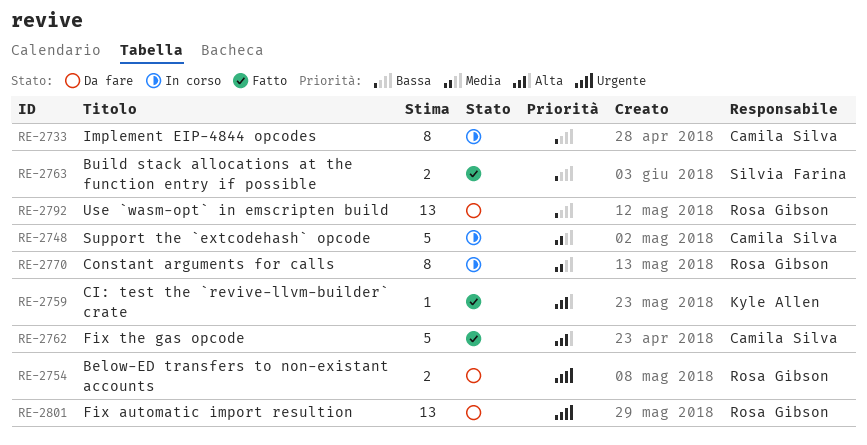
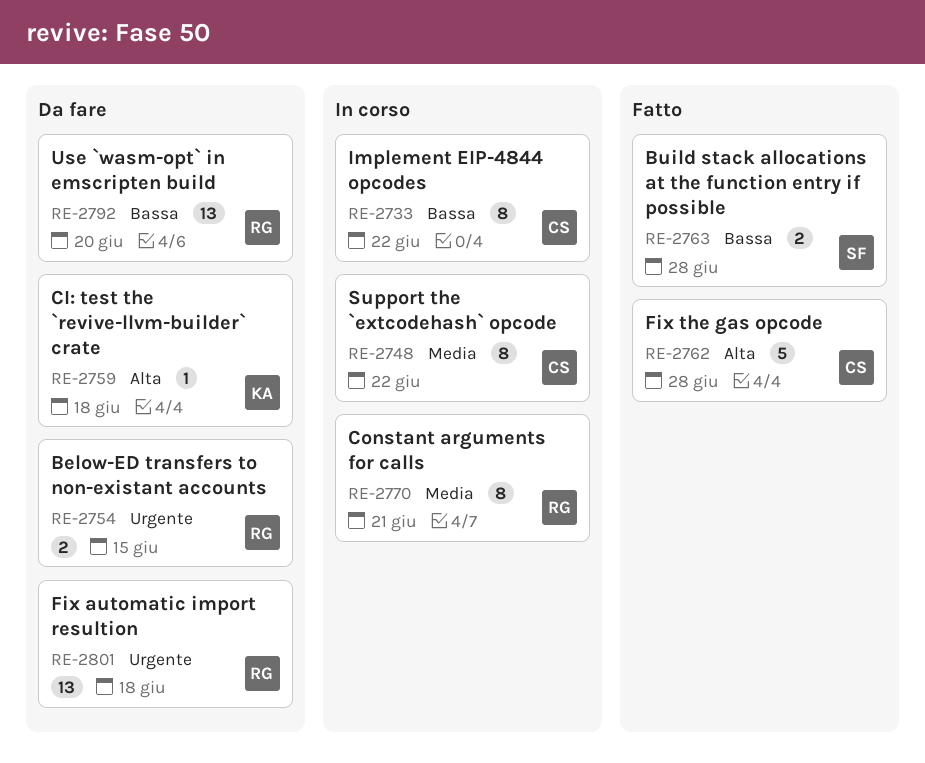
RE-2748, estimate: 5 -> 8
RE-2759, status: Fatto -> Da fare

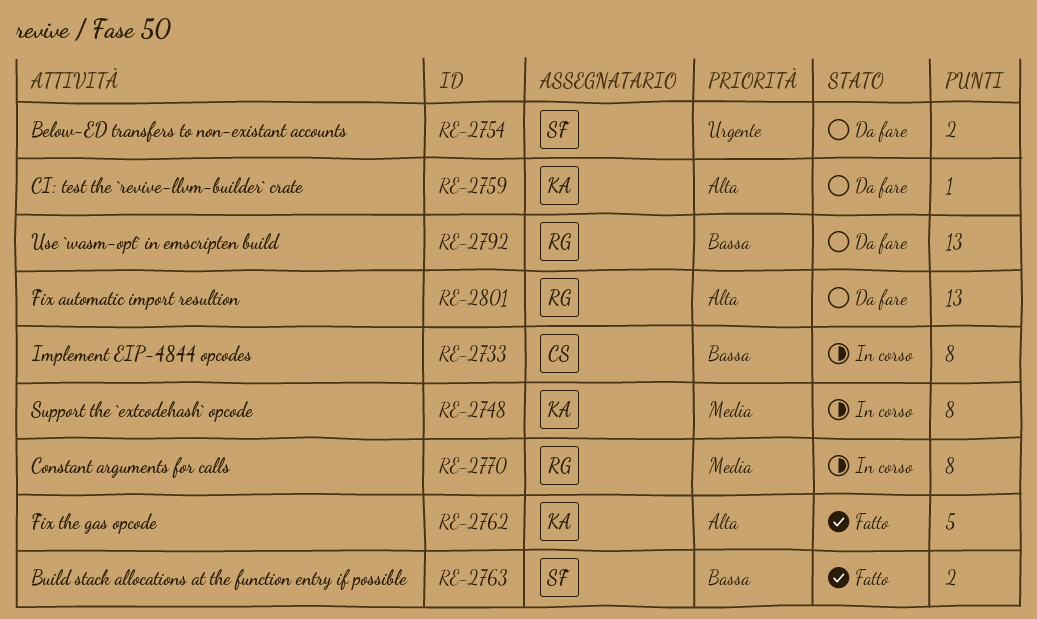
RE-2748, owner: CS -> KA
RE-2754, owner: RG -> SF
RE-2762, owner: CS -> KA
RE-2801, priority: Urgente -> Alta

